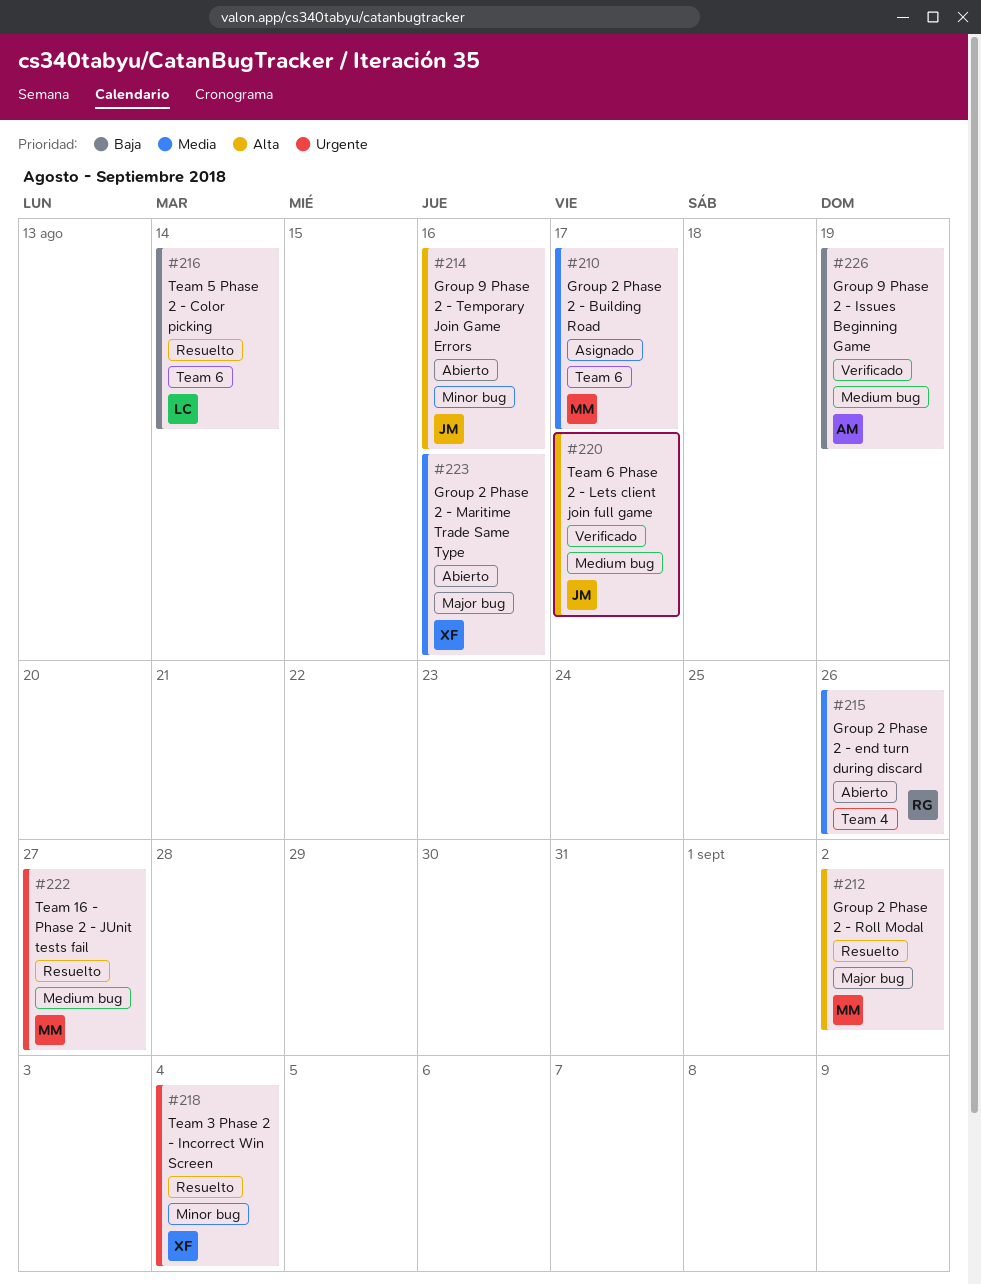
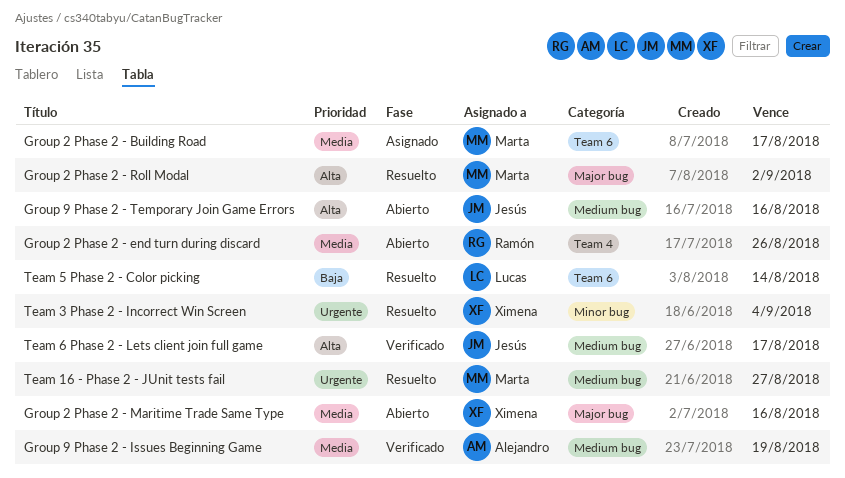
Group 9 Phase 2 - Issues Beginning Game, priority: Baja -> Media
Group 9 Phase 2 - Temporary Join Game Errors, label: Minor bug -> Medium bug

